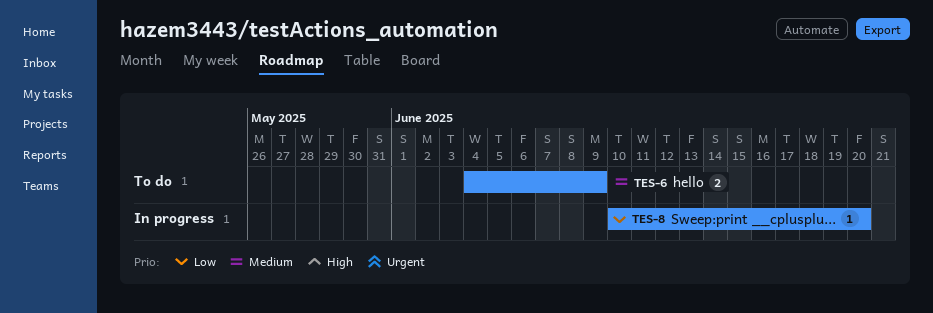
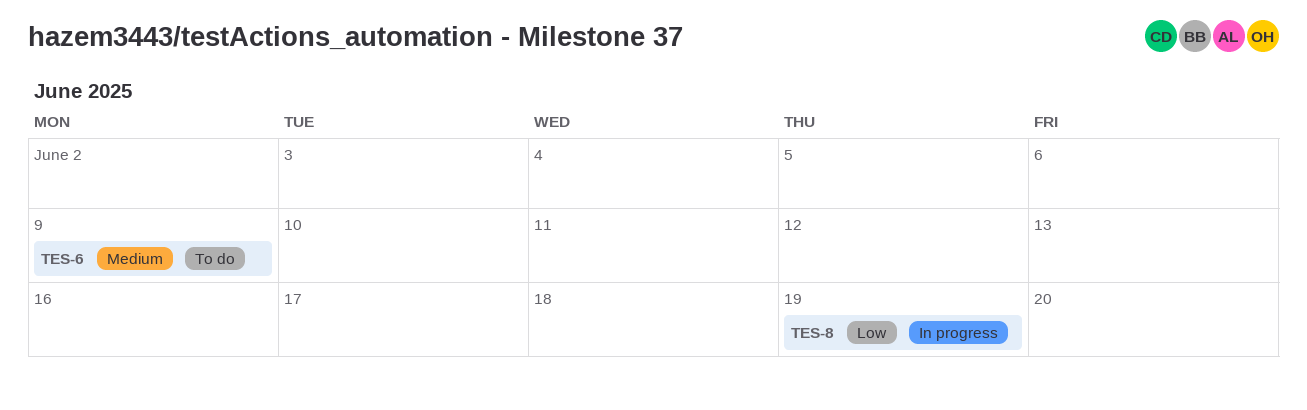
TES-8, due: Jun 20 -> Jun 19

